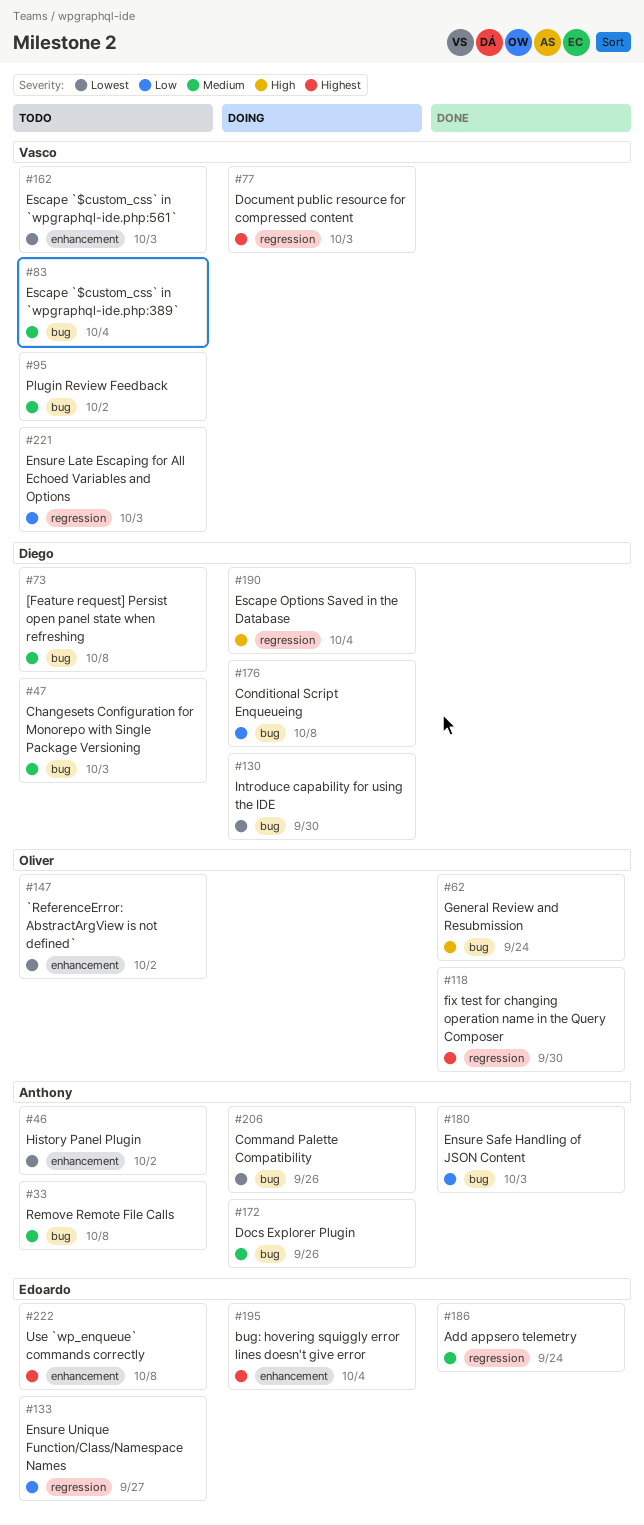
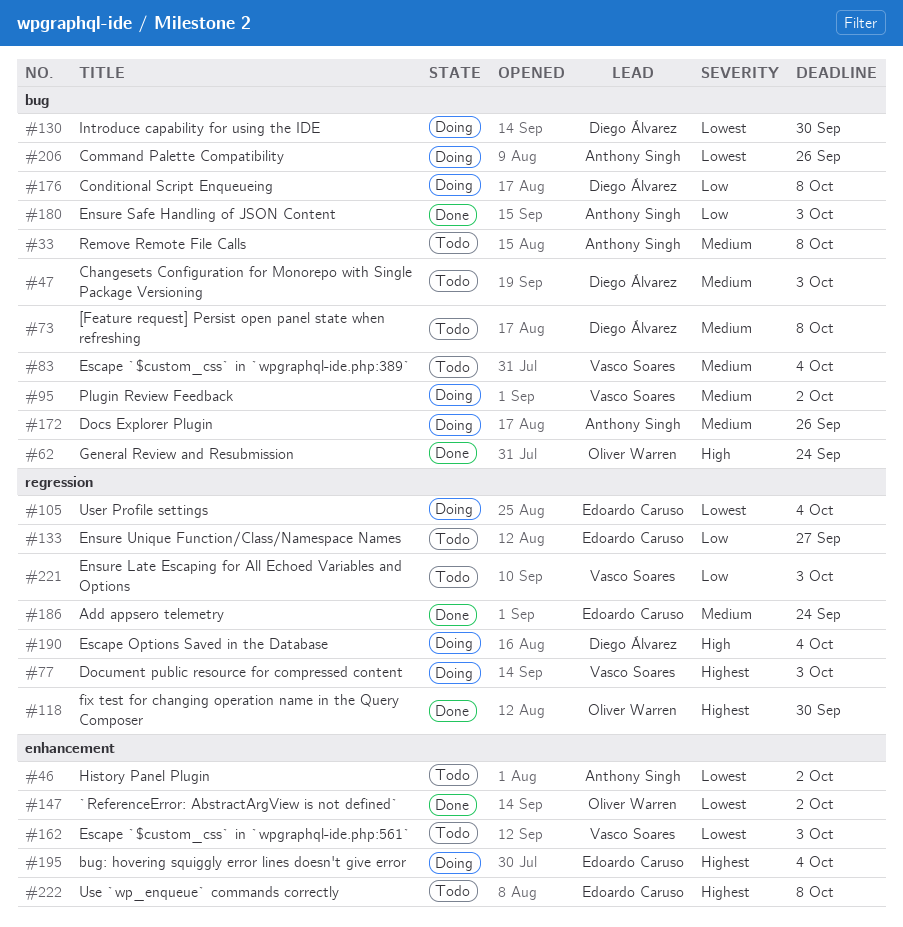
#95, status: Todo -> Doing
#105: none -> present
#147, status: Todo -> Done

